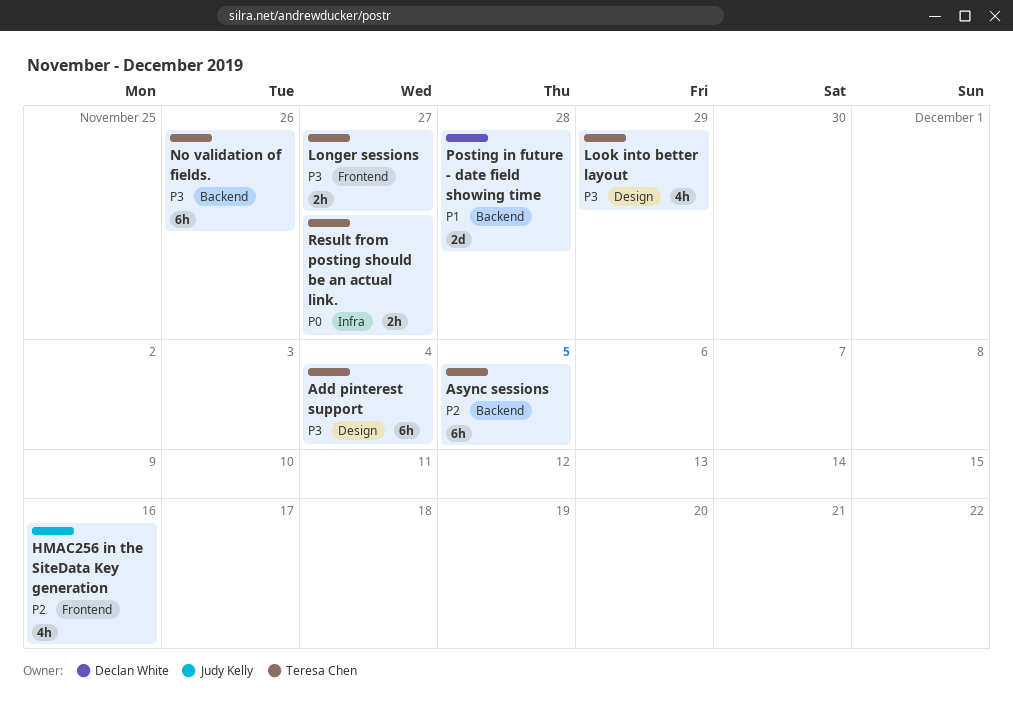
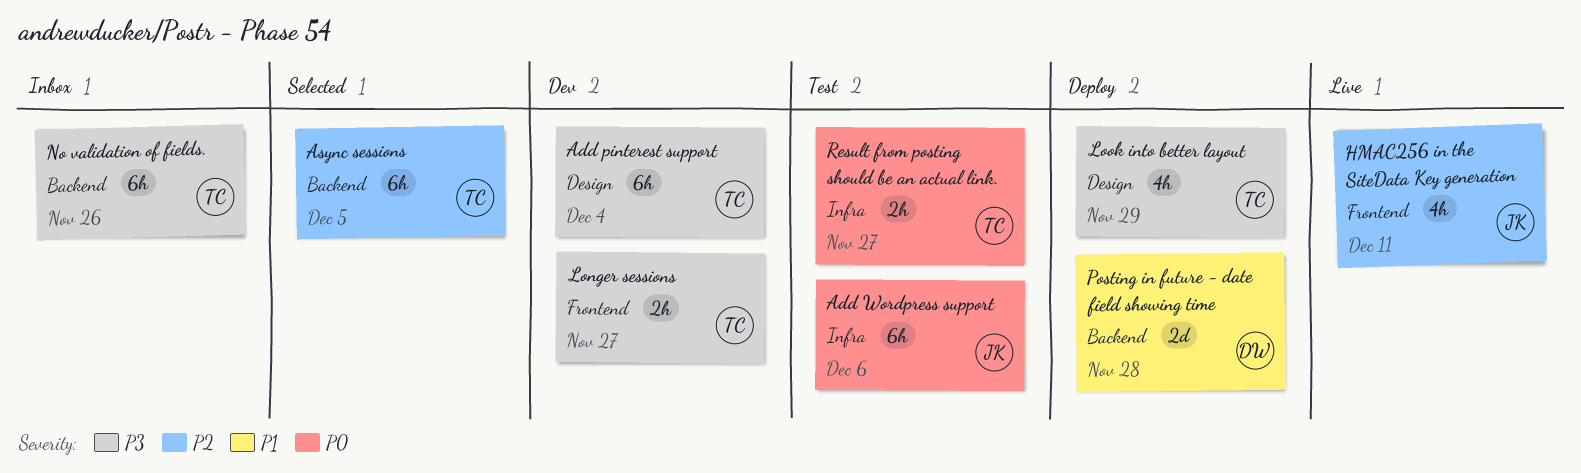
Add Wordpress support: none -> present
HMAC256 in the SiteData Key generation, due: Dec 16 -> Dec 11

